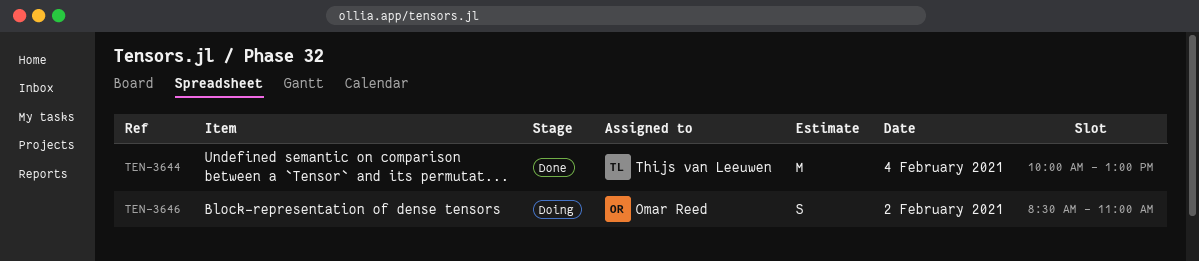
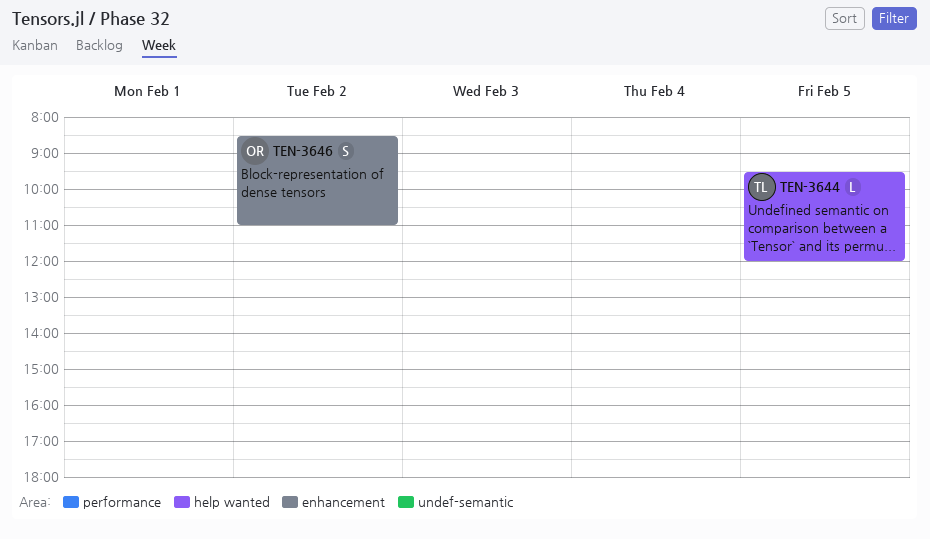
TEN-3644, estimate: M -> L
TEN-3644, day: Feb 4 -> Feb 5
TEN-3644, begins: 10:00 -> 09:30
TEN-3644, ends: 13:00 -> 12:00

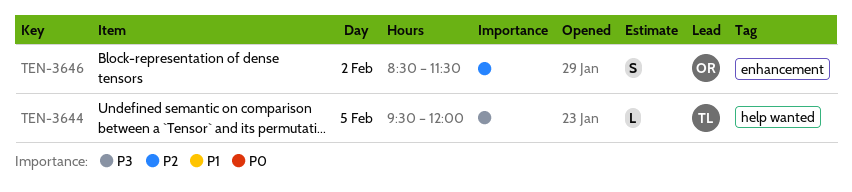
TEN-3646, ends: 11:00 -> 11:30

